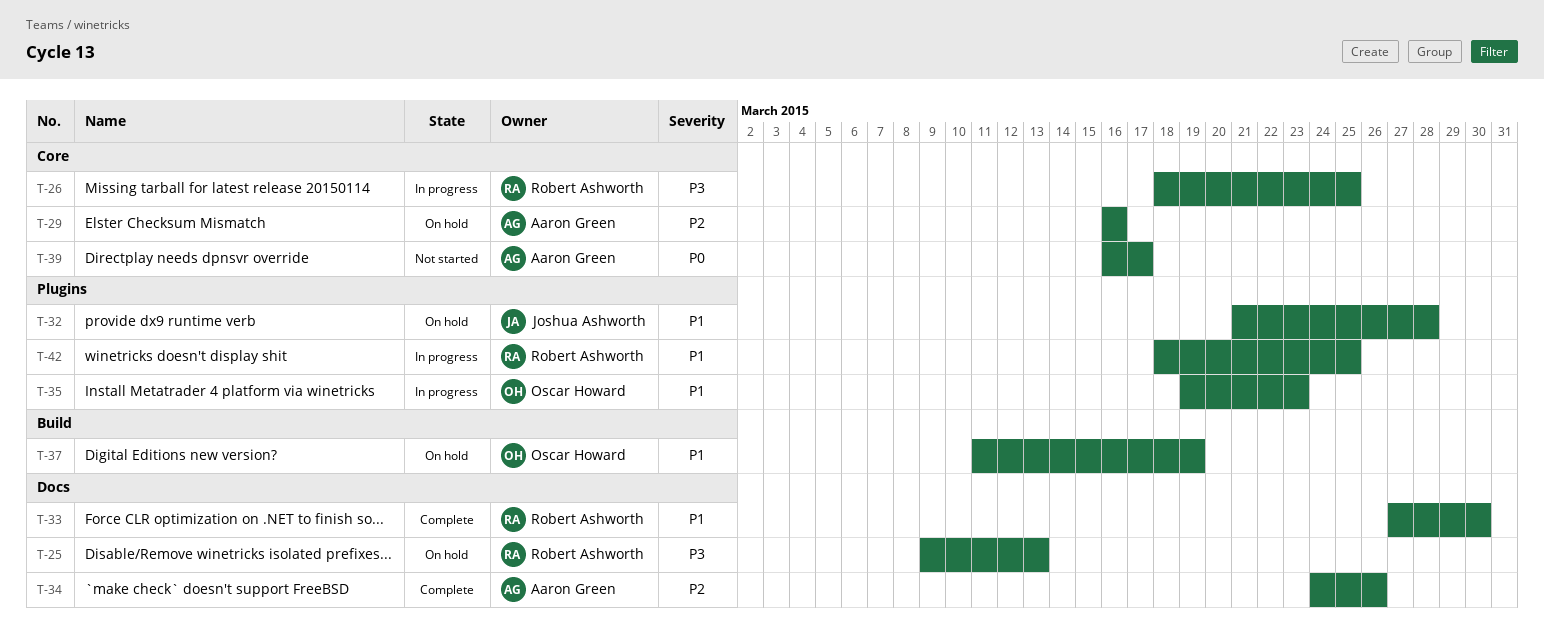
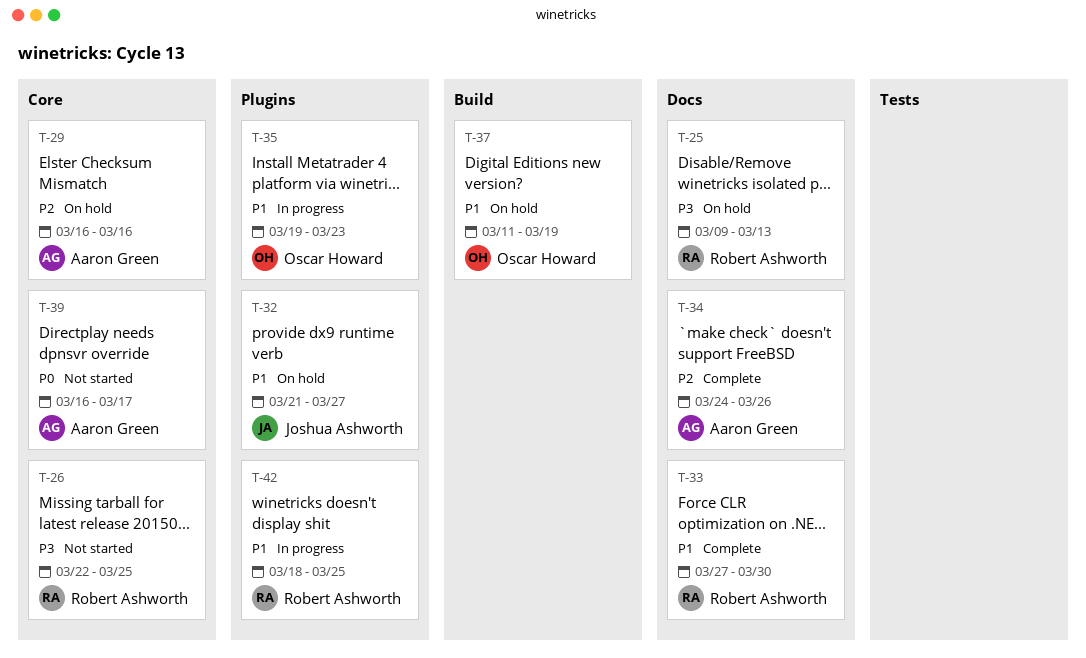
T-26, status: In progress -> Not started
T-26, start: Mar 18 -> Mar 22
T-32, due: Mar 28 -> Mar 27

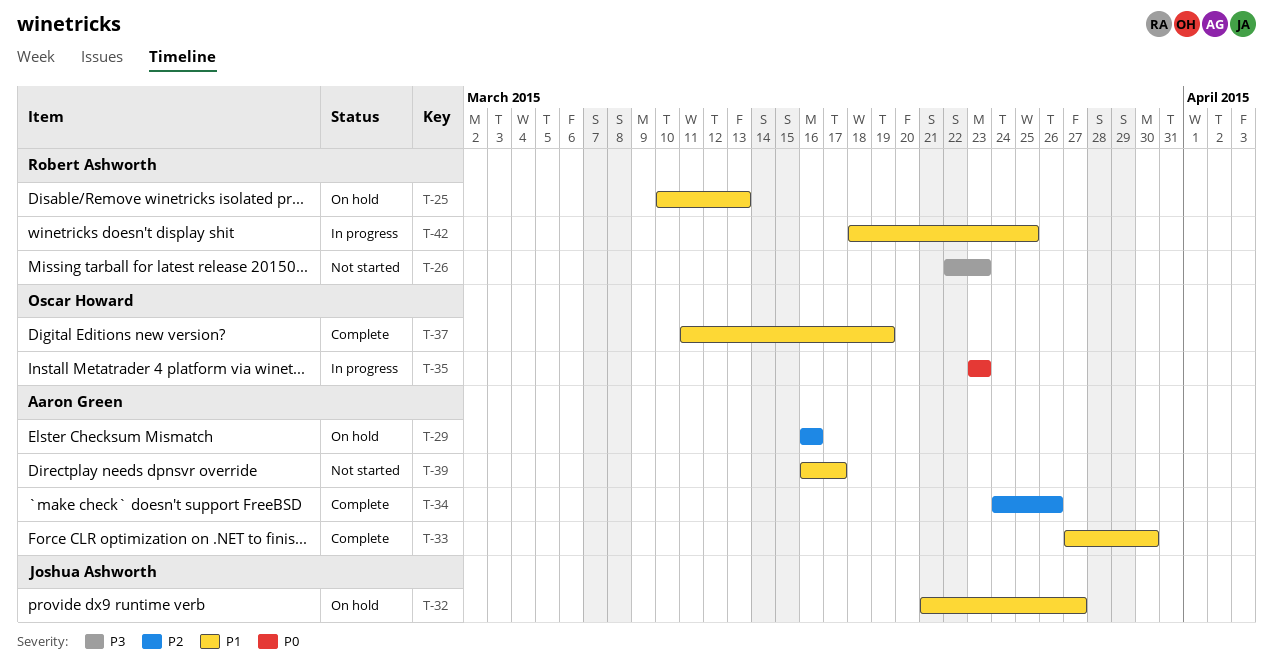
T-25, priority: P3 -> P1
T-25, start: Mar 9 -> Mar 10
T-26, due: Mar 25 -> Mar 23
T-33, owner: Robert Ashworth -> Aaron Green
T-35, priority: P1 -> P0
T-35, start: Mar 19 -> Mar 23
T-37, status: On hold -> Complete
T-39, priority: P0 -> P1

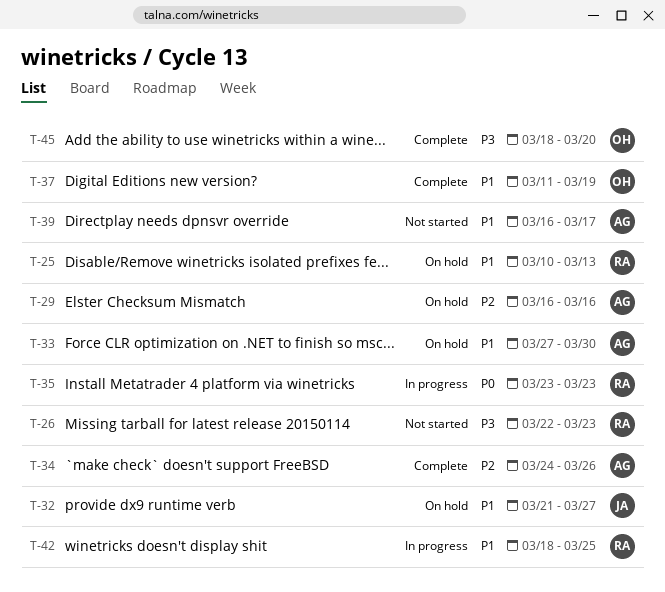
T-33, status: Complete -> On hold
T-35, owner: Oscar Howard -> Robert Ashworth
T-45: none -> present

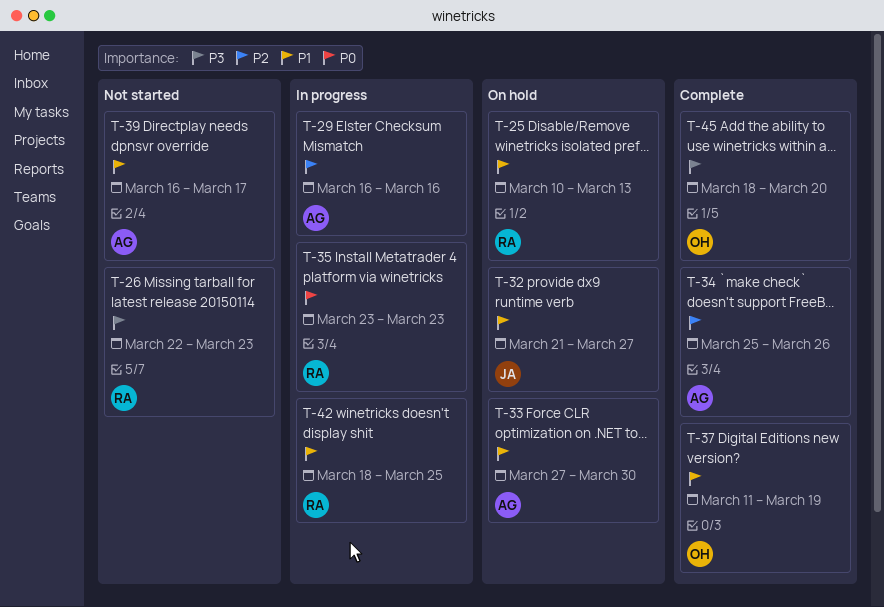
T-29, status: On hold -> In progress
T-34, start: Mar 24 -> Mar 25

